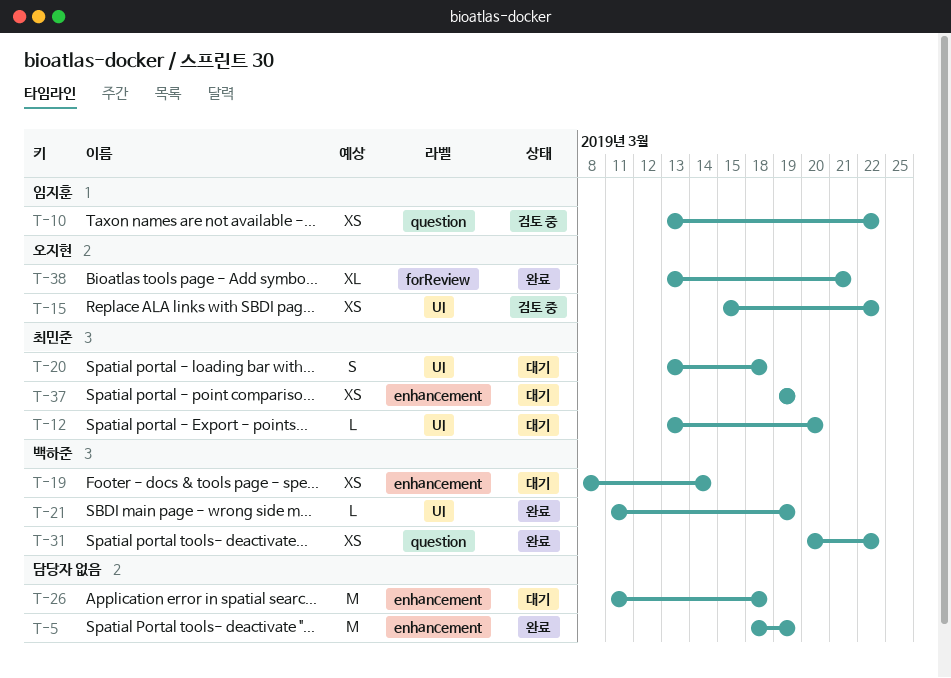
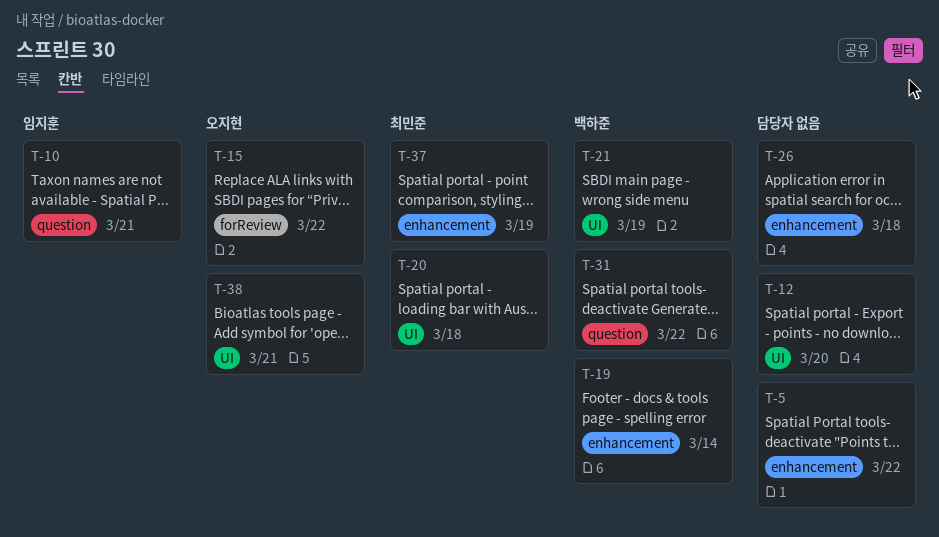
T-5, due: Mar 19 -> Mar 22
T-10, due: Mar 22 -> Mar 21
T-12, owner: 최민준 -> none
T-15, label: UI -> forReview
T-38, label: forReview -> UI

